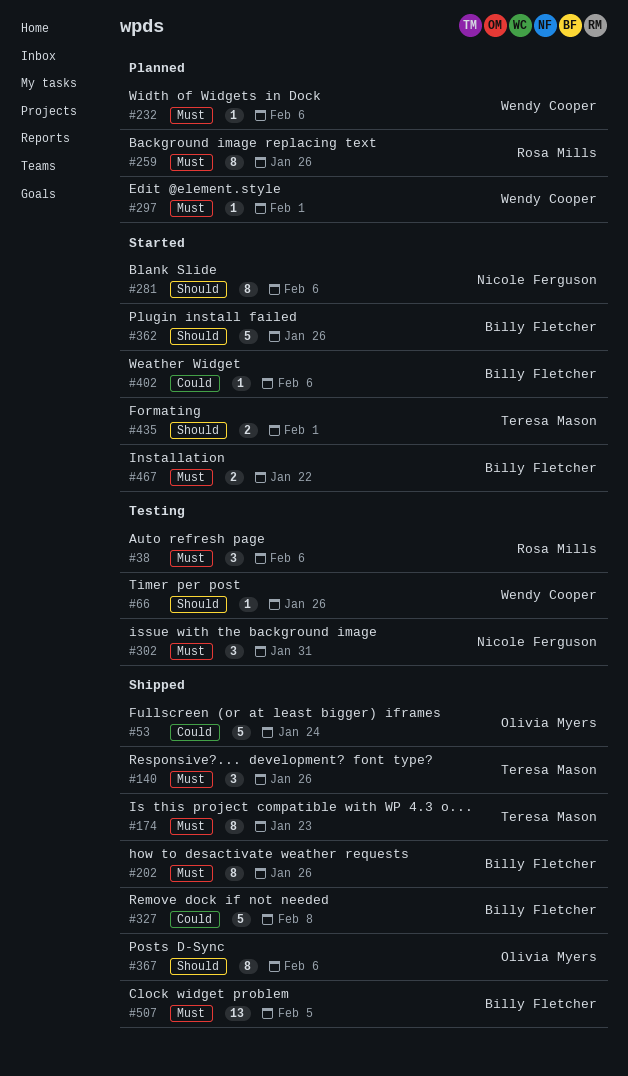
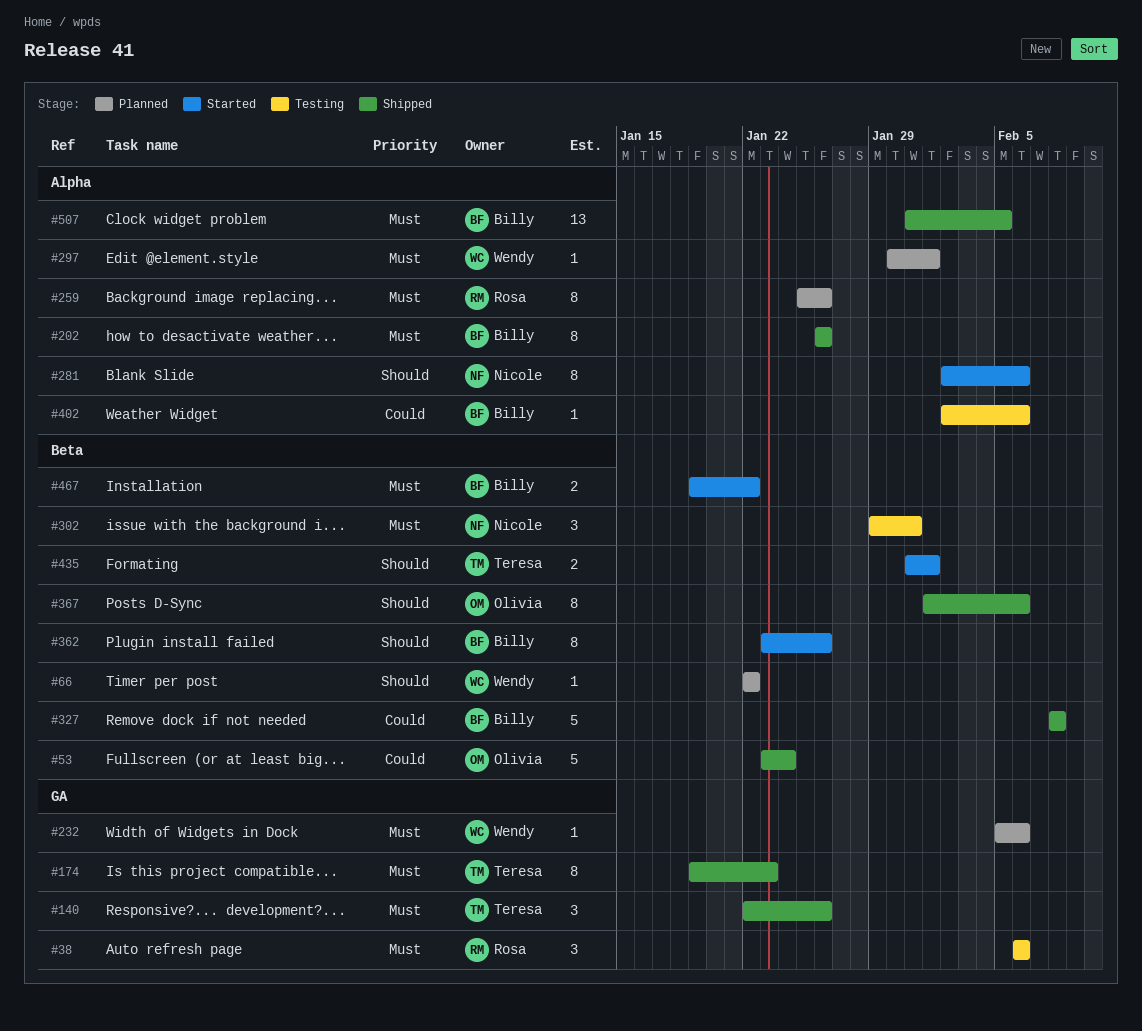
#66, status: Testing -> Planned
#66, due: Jan 26 -> Jan 22
#362, estimate: 5 -> 8
#402, status: Started -> Testing

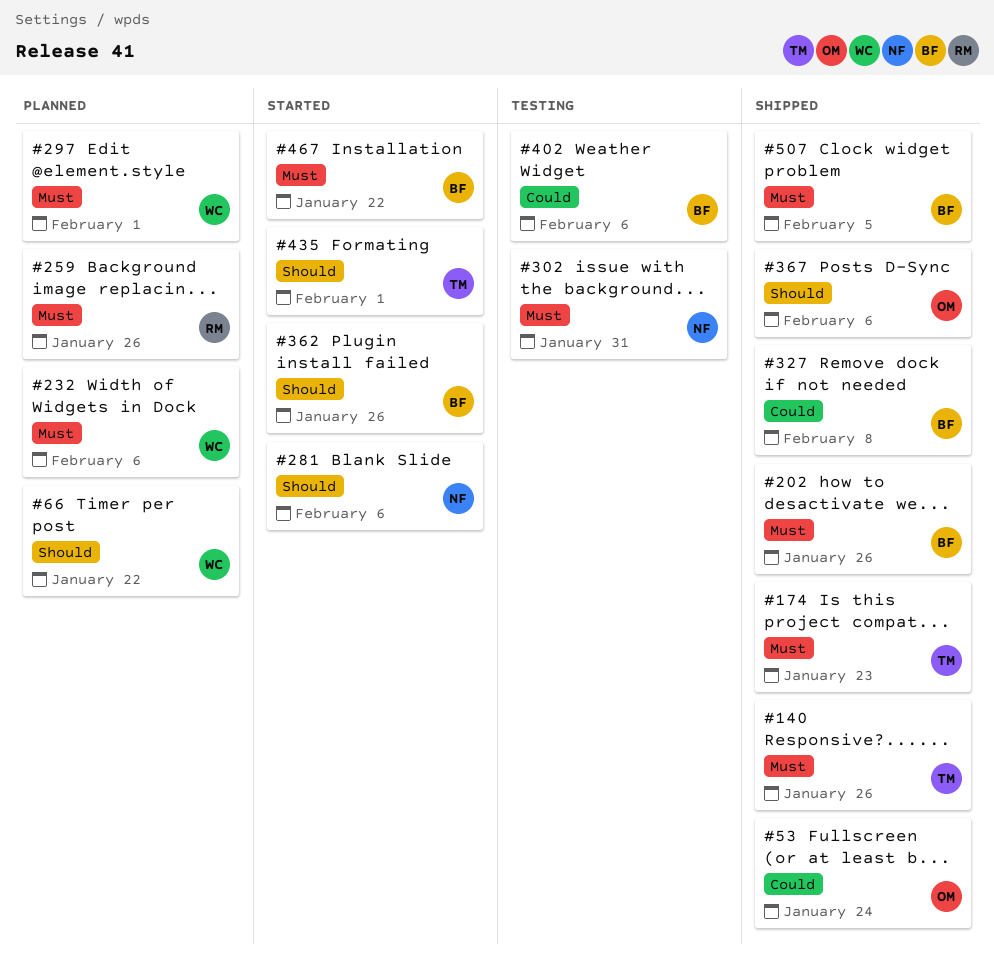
#38: present -> none

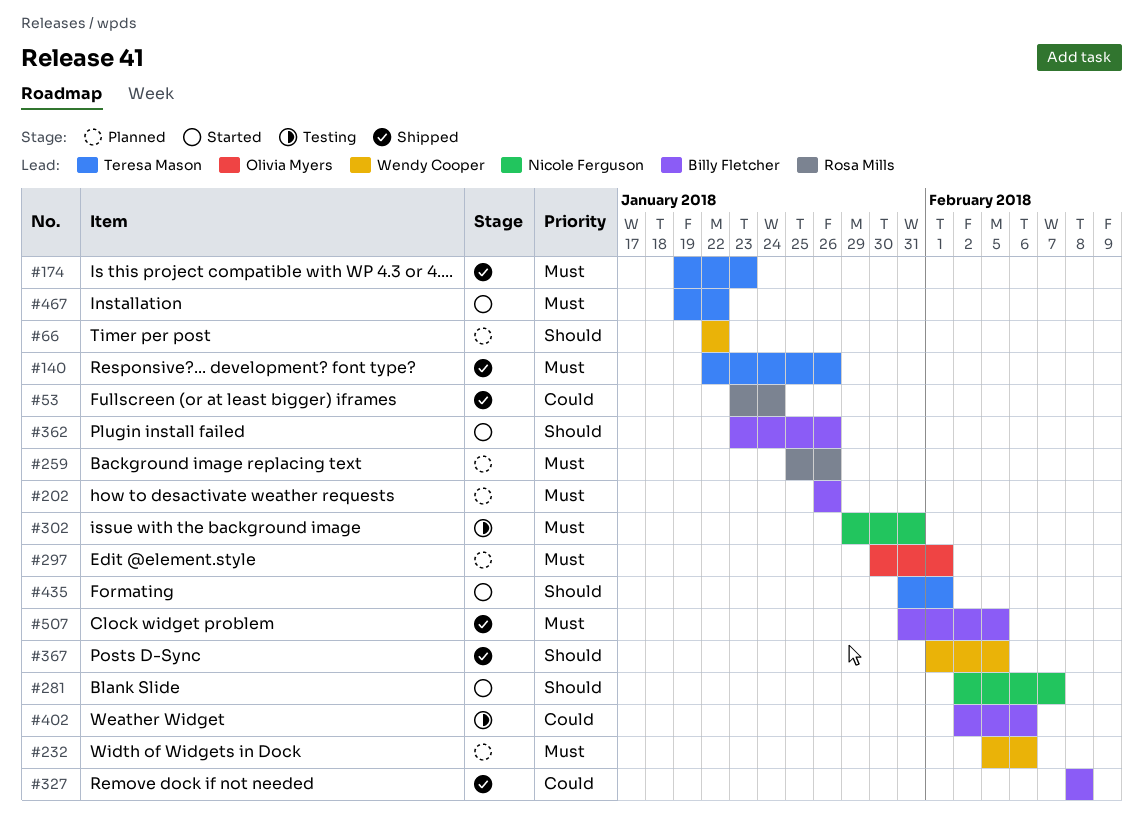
#53, owner: Olivia Myers -> Rosa Mills
#202, status: Shipped -> Planned
#281, due: Feb 6 -> Feb 7
#297, owner: Wendy Cooper -> Olivia Myers
#367, owner: Olivia Myers -> Wendy Cooper
#367, due: Feb 6 -> Feb 5
#467, owner: Billy Fletcher -> Teresa Mason

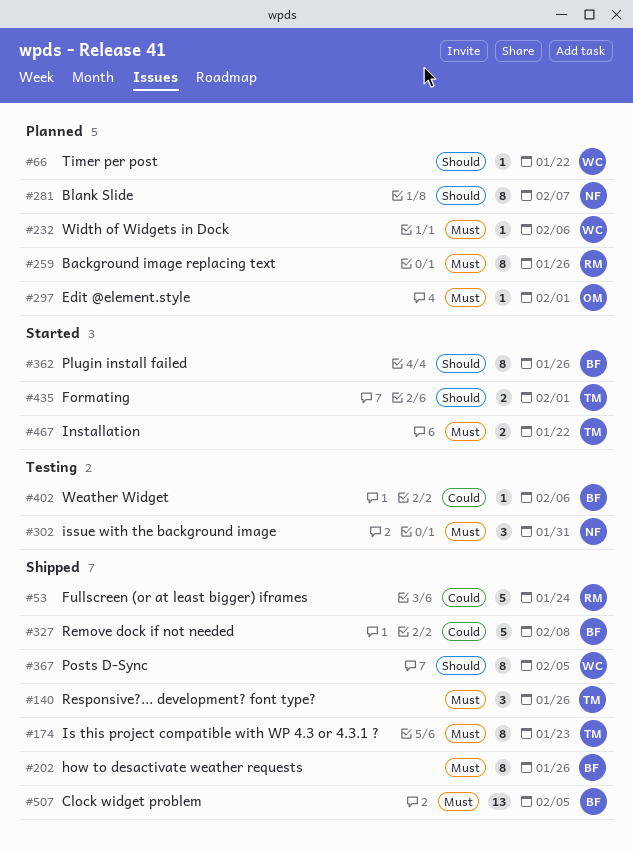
#202, status: Planned -> Shipped
#281, status: Started -> Planned

